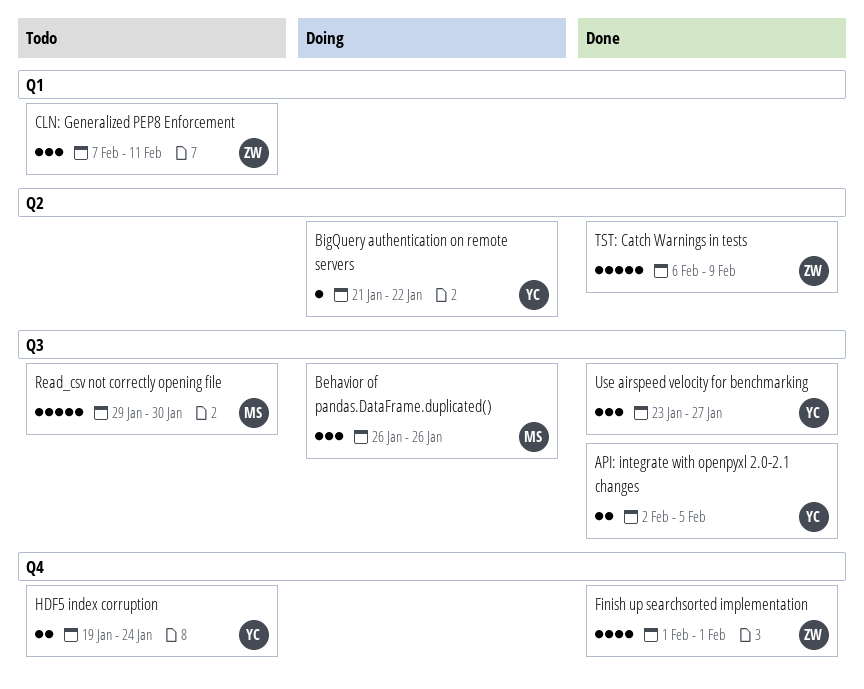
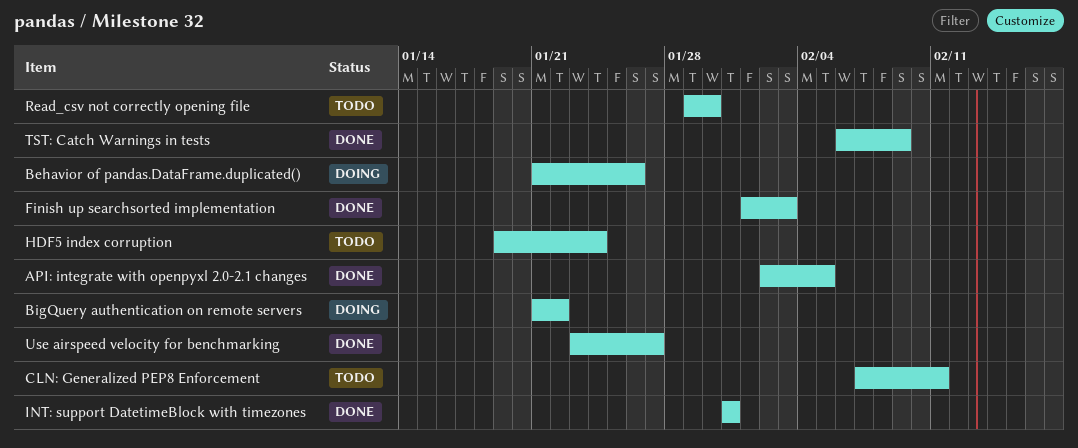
Behavior of pandas.DataFrame.duplicated(), start: Jan 26 -> Jan 21
Finish up searchsorted implementation, due: Feb 1 -> Feb 3
INT: support DatetimeBlock with timezones: none -> present

